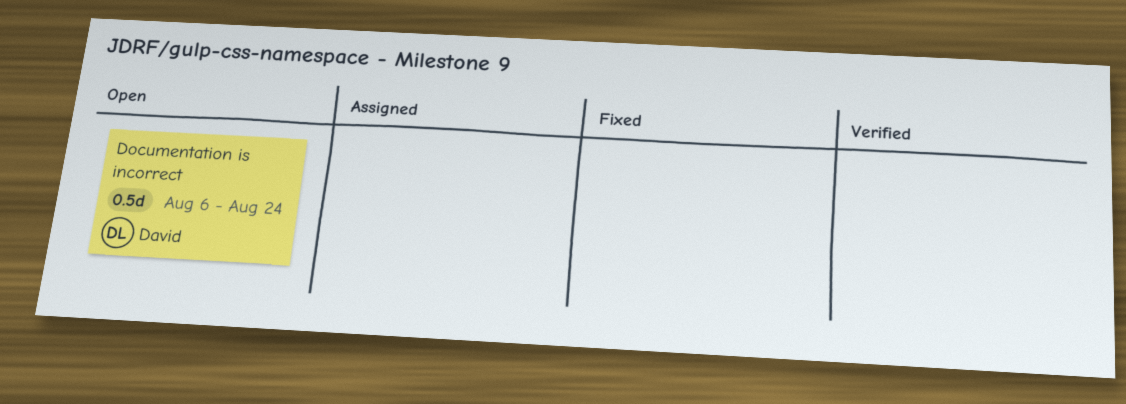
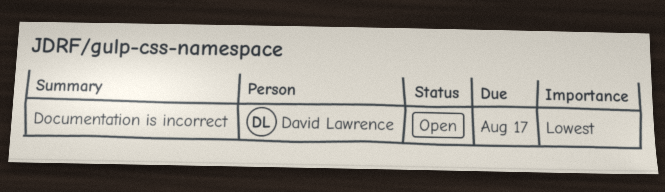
Documentation is incorrect, due: Aug 24 -> Aug 17

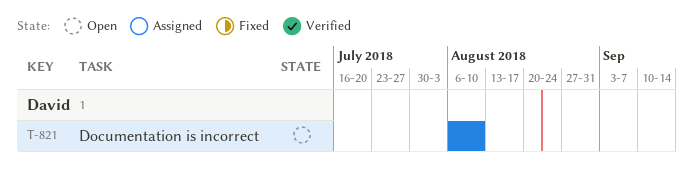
Documentation is incorrect, due: Aug 17 -> Aug 10

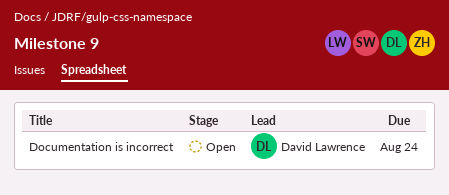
Documentation is incorrect, due: Aug 10 -> Aug 24

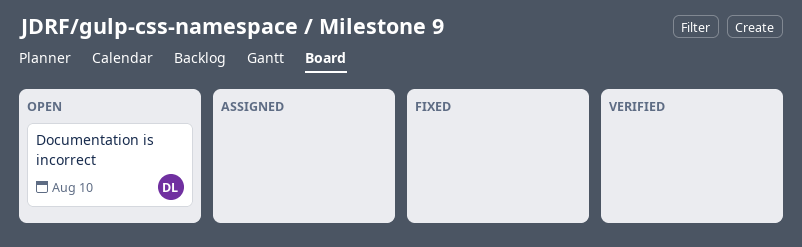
Documentation is incorrect, due: Aug 24 -> Aug 10

